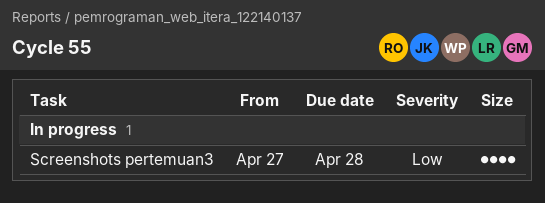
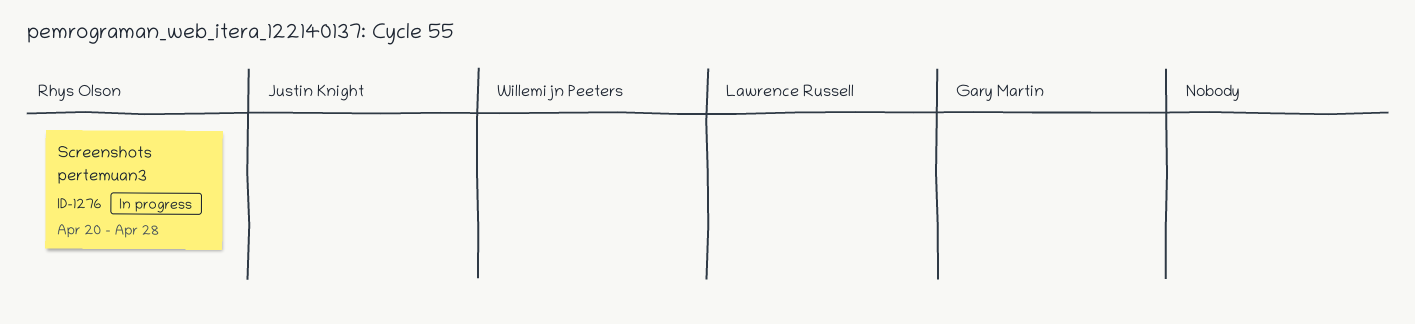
Screenshots pertemuan3, start: Apr 27 -> Apr 20

